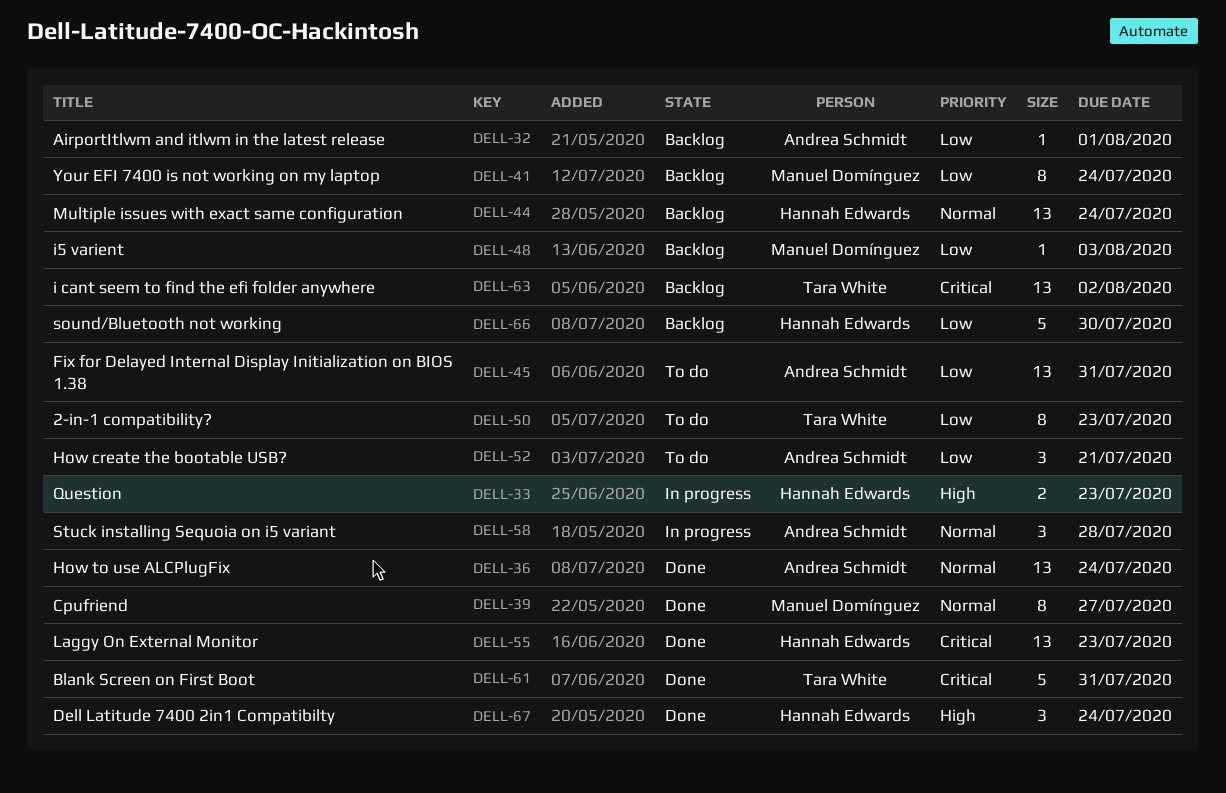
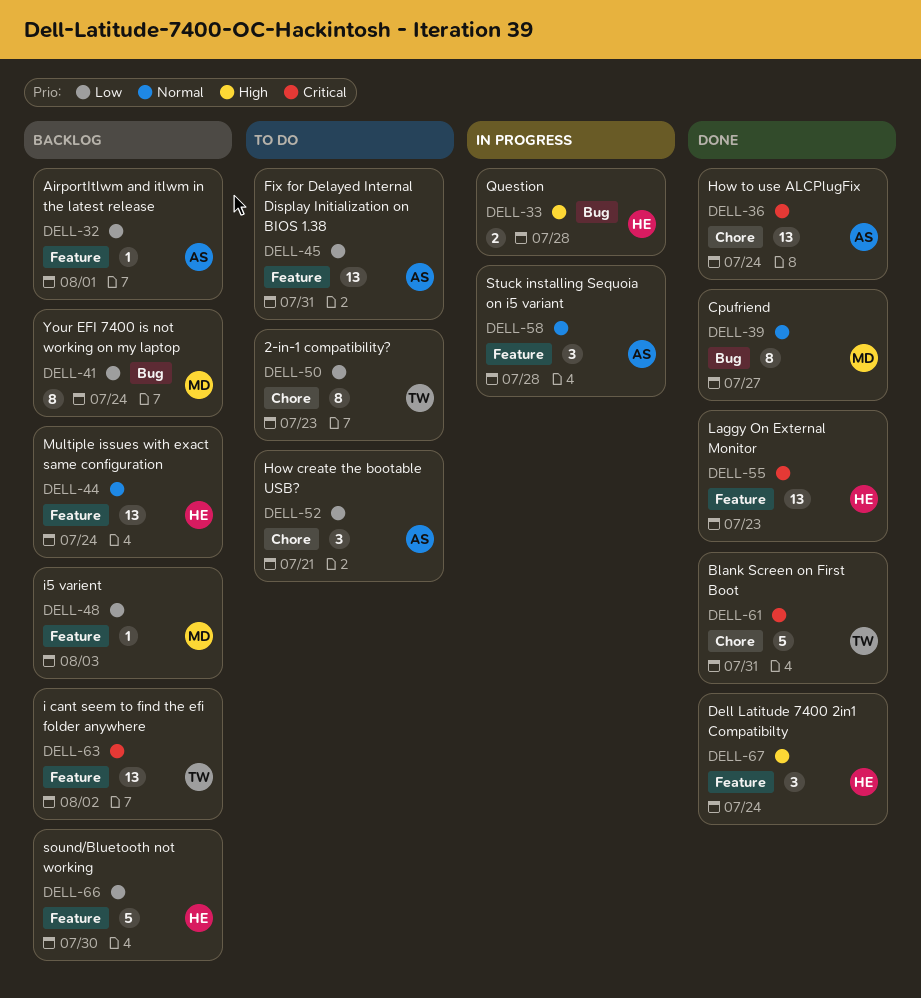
DELL-33, due: Jul 23 -> Jul 28
DELL-36, priority: Normal -> Critical

